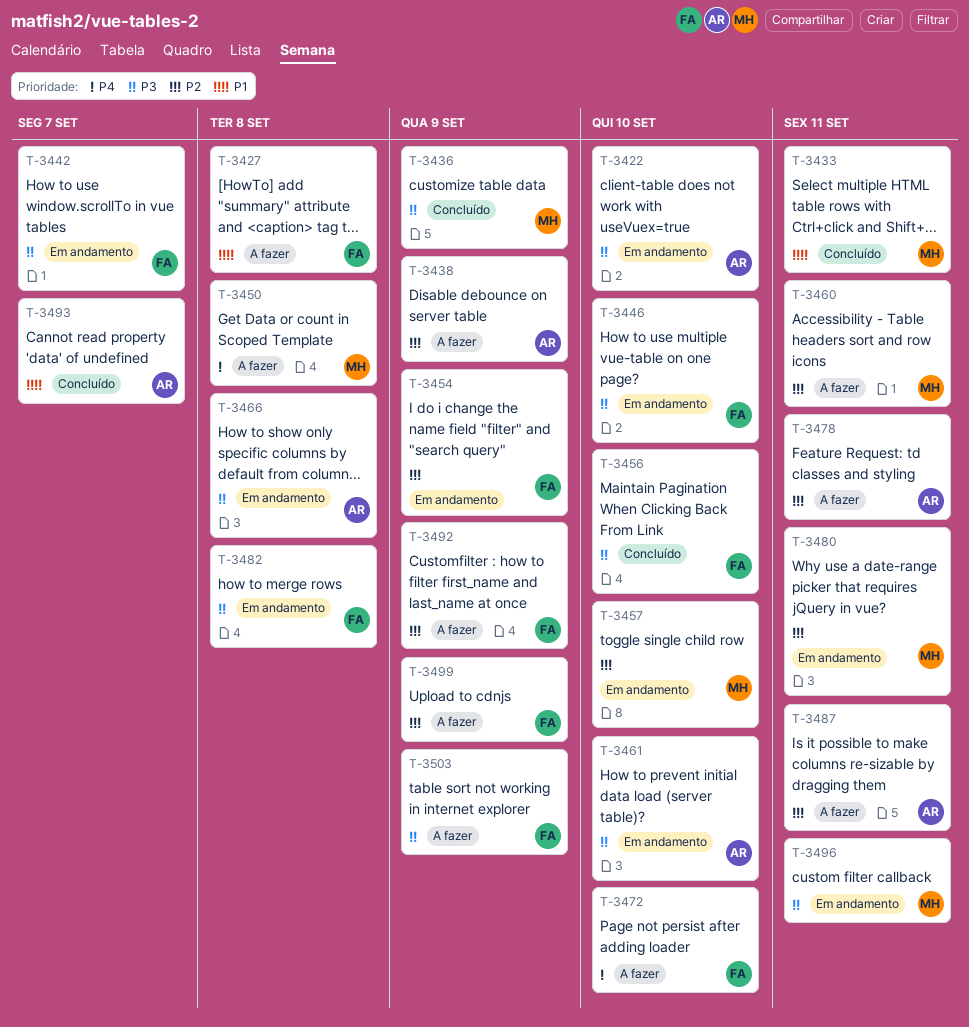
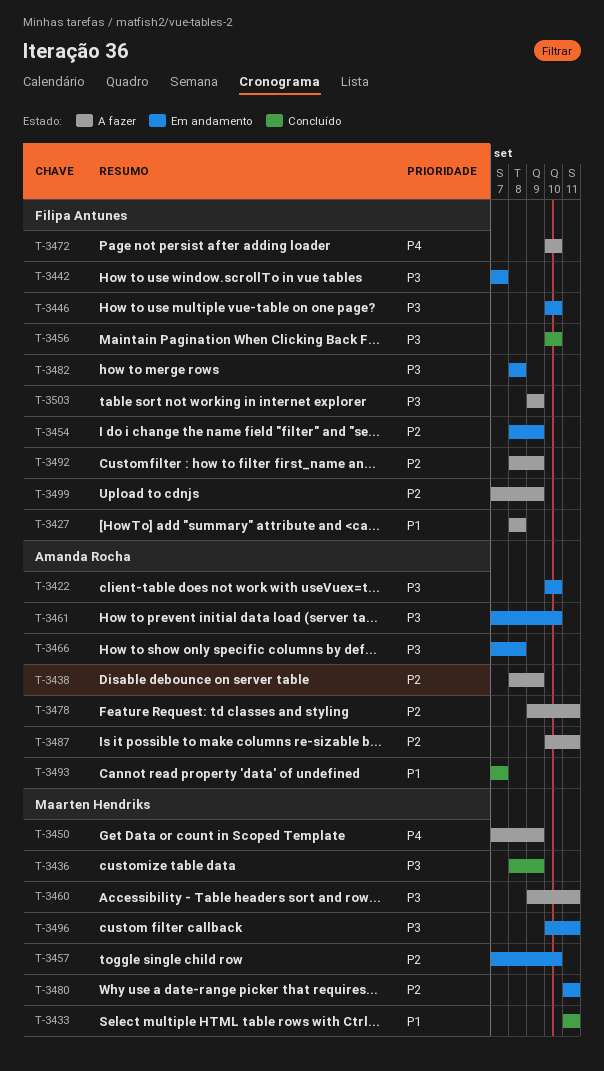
T-3450, due: Sep 8 -> Sep 9
T-3460, priority: P2 -> P3

